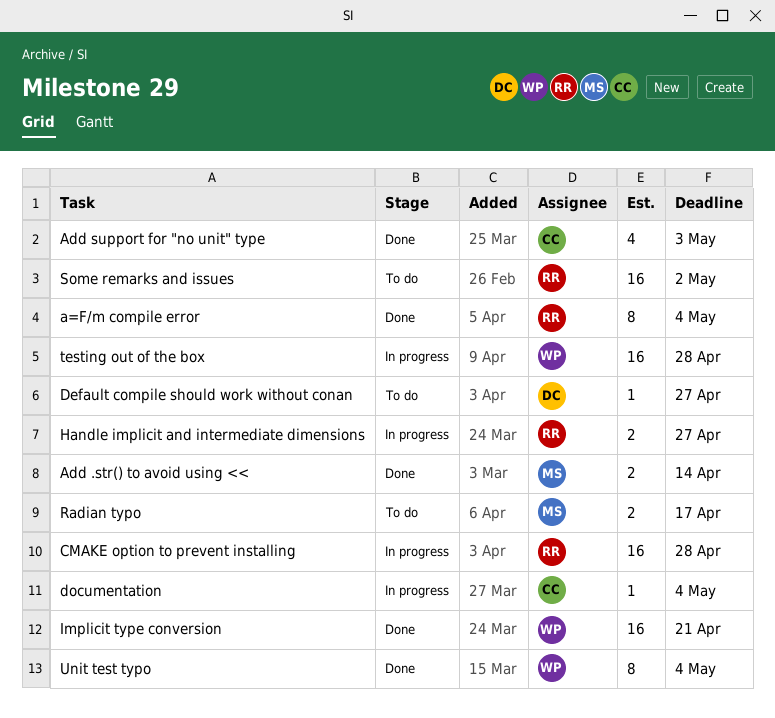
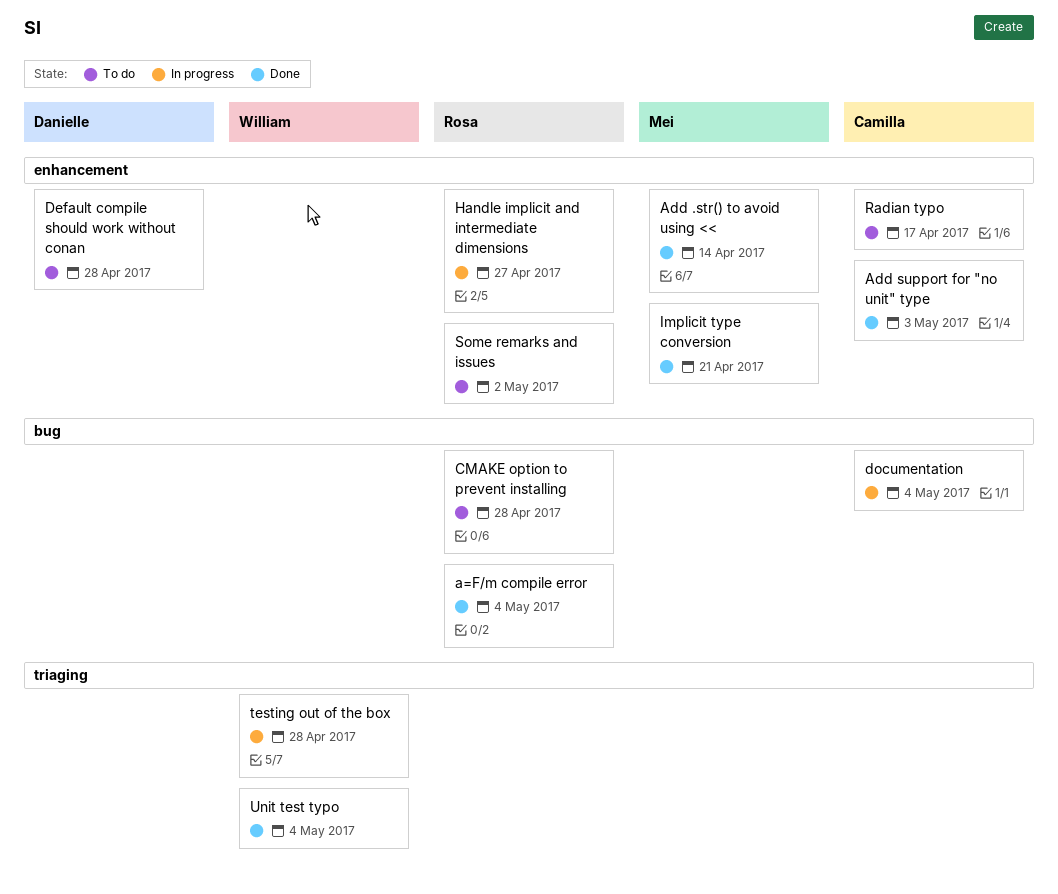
CMAKE option to prevent installing, status: In progress -> To do
Default compile should work without conan, due: Apr 27 -> Apr 28
Implicit type conversion, owner: William -> Mei
Radian typo, owner: Mei -> Camilla

